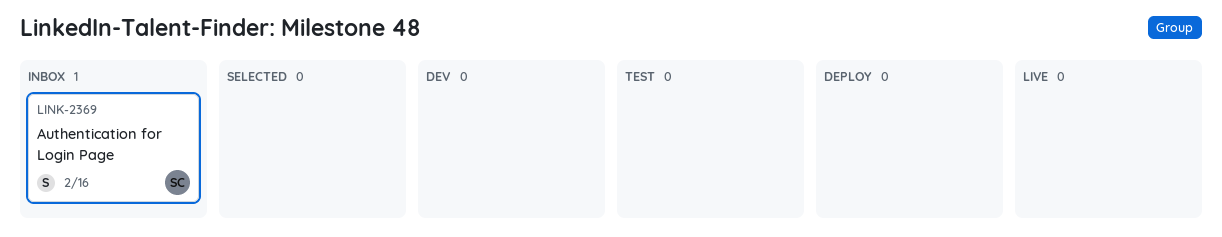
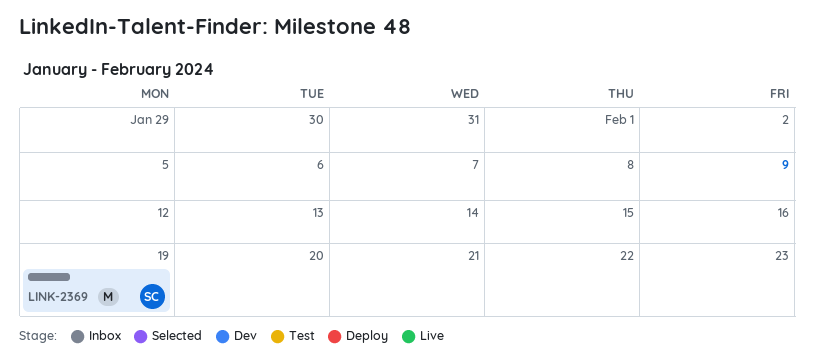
LINK-2369, estimate: S -> M
LINK-2369, due: Feb 16 -> Feb 19

